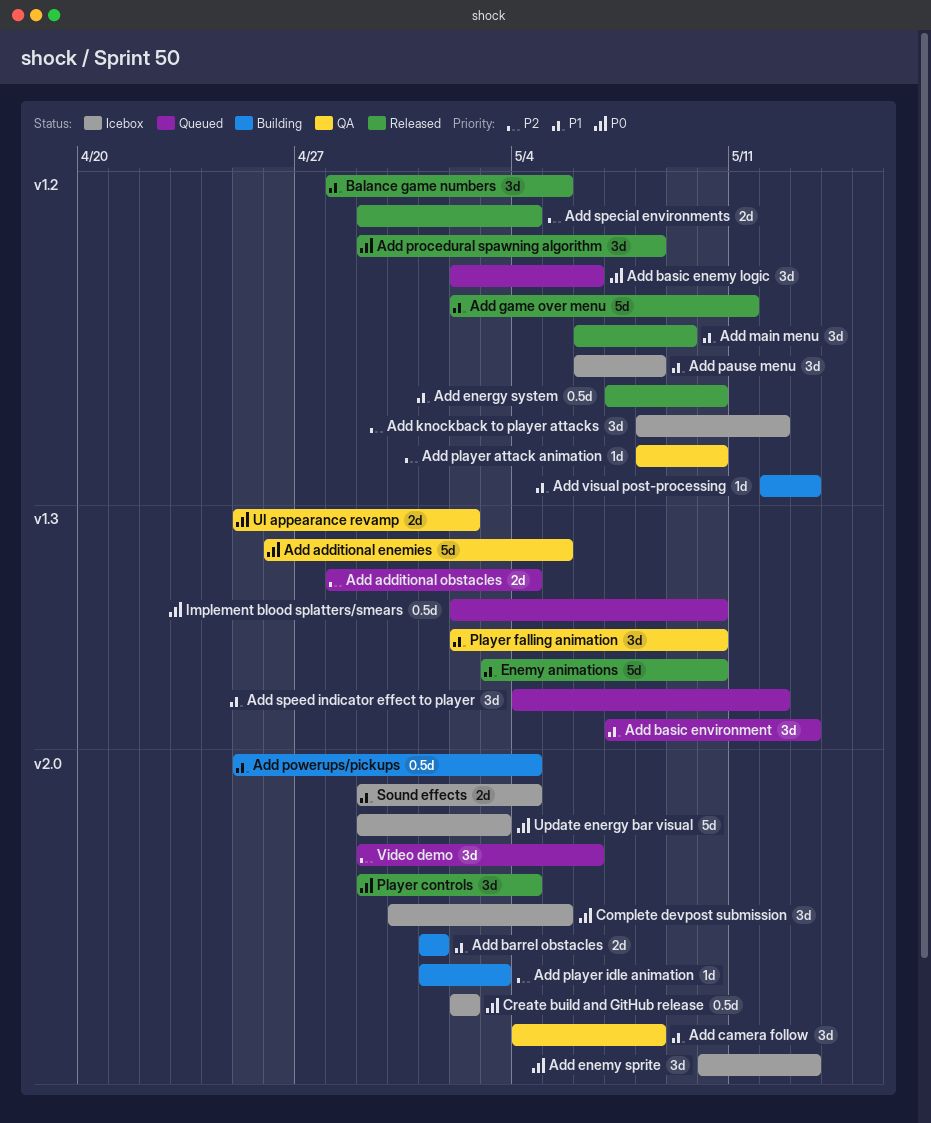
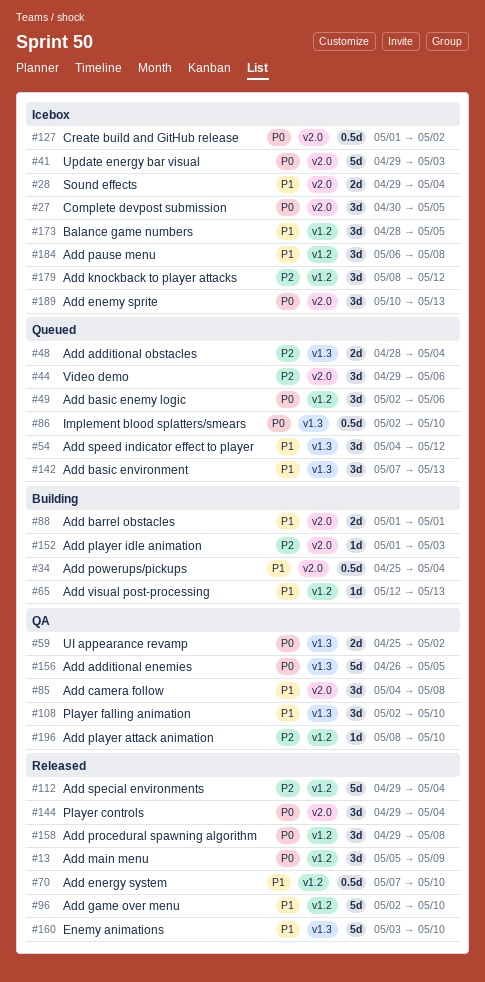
Add game over menu, due: May 11 -> May 10
Add main menu, priority: P1 -> P0
Add main menu, start: May 6 -> May 5
Add special environments, estimate: 2d -> 5d
Balance game numbers, status: Released -> Icebox
Create build and GitHub release, start: May 2 -> May 1

